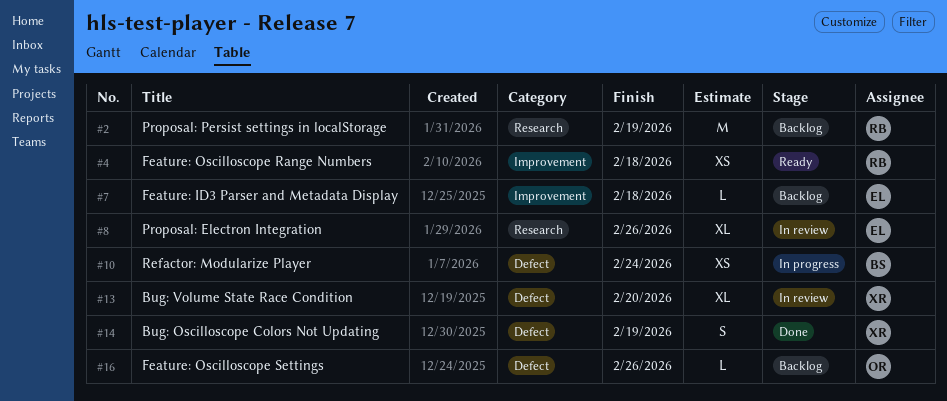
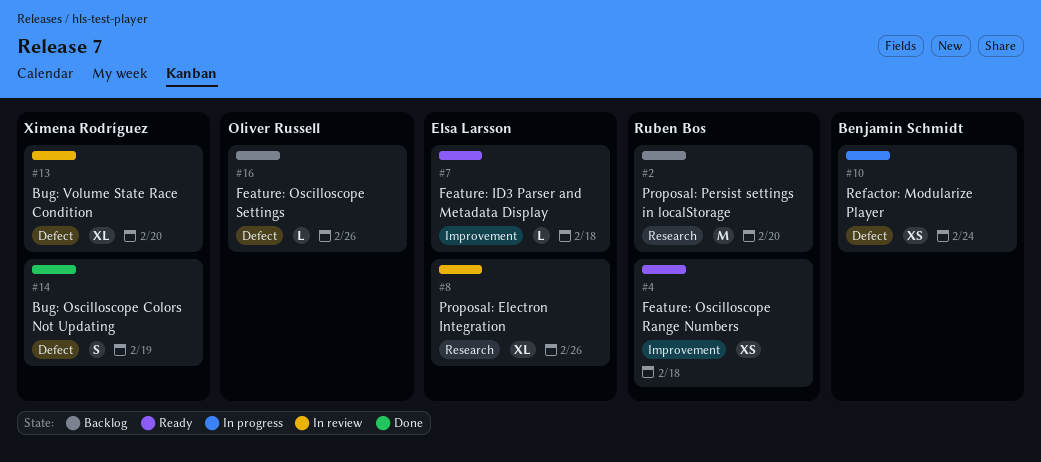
#2, due: Feb 19 -> Feb 20
#7, status: Backlog -> Ready

